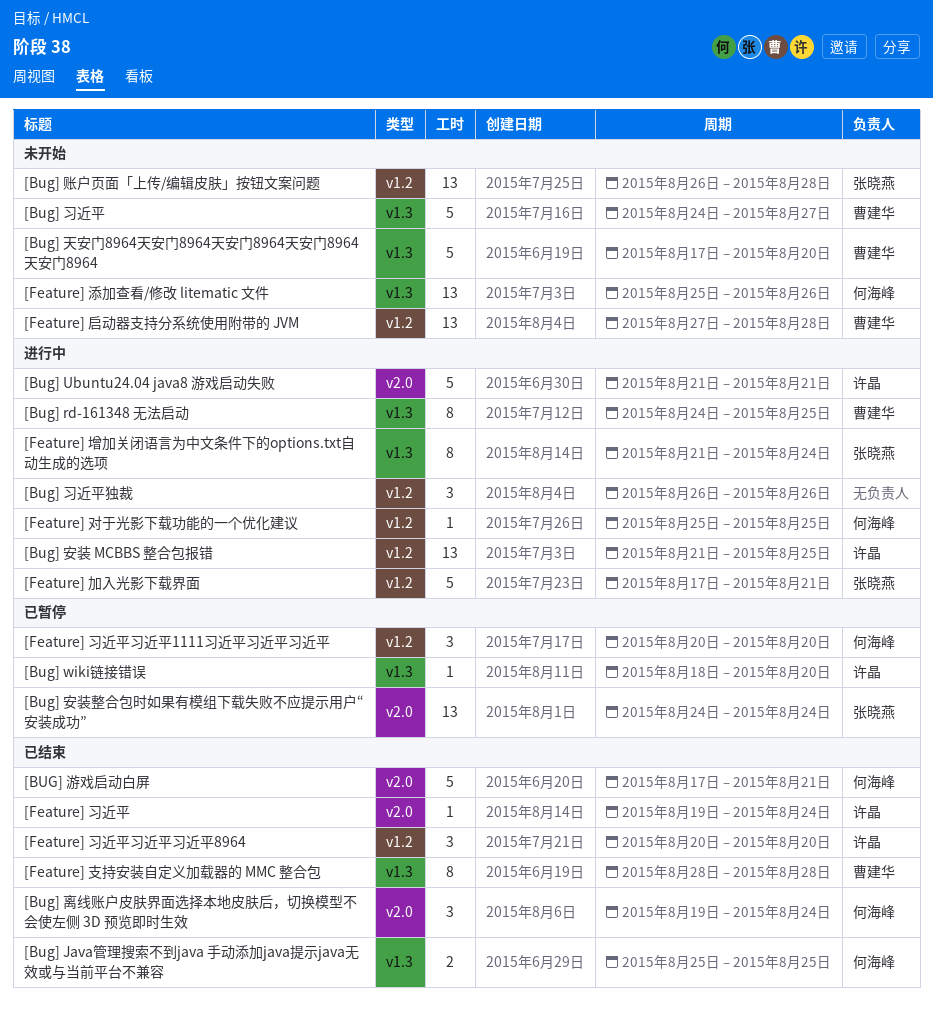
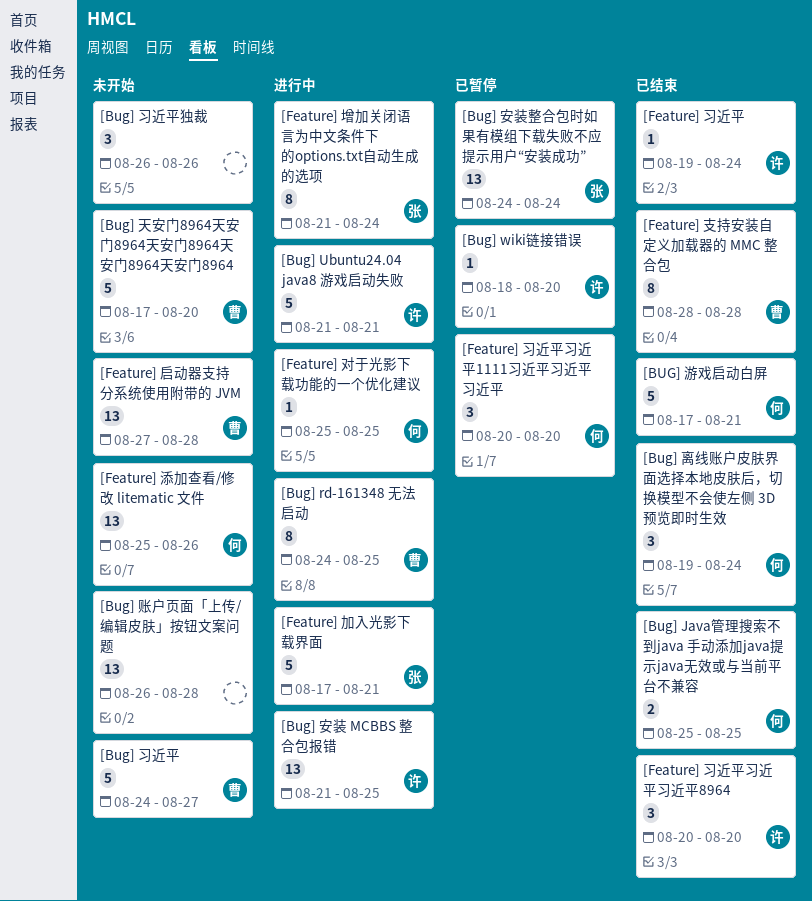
[Bug] 习近平独裁, status: 进行中 -> 未开始
[Bug] 账户页面「上传/编辑皮肤」按钮文案问题, owner: 张晓燕 -> none

